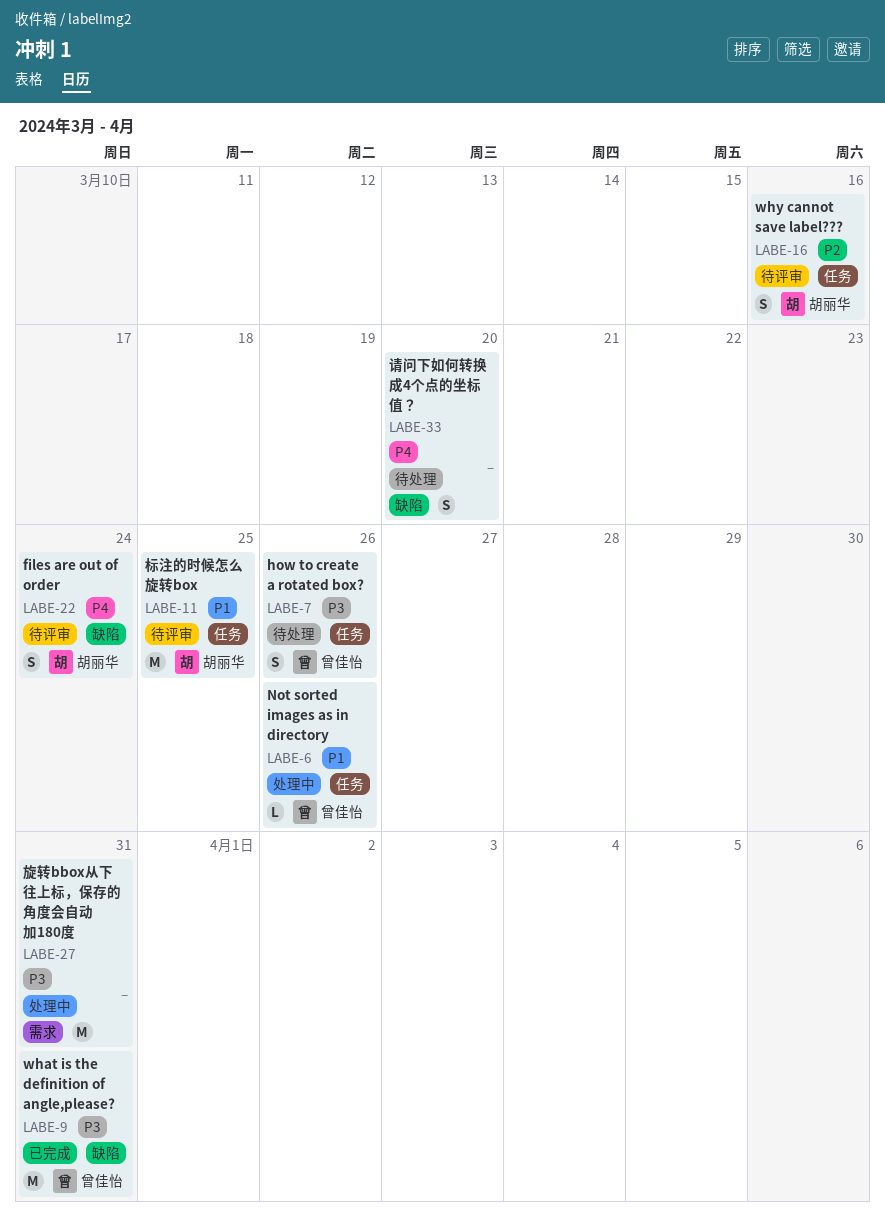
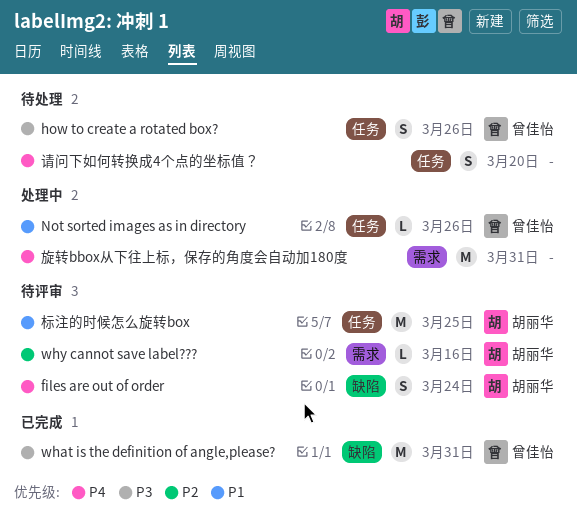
why cannot save label???, label: 任务 -> 需求
why cannot save label???, estimate: S -> L
旋转bbox从下往上标，保存的角度会自动加180度, priority: P3 -> P4
请问下如何转换成4个点的坐标值？, label: 缺陷 -> 任务

